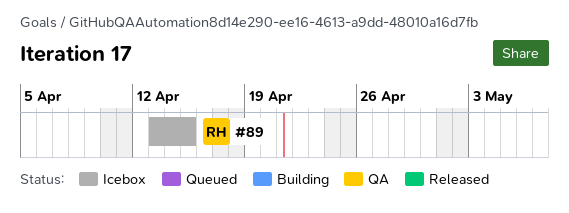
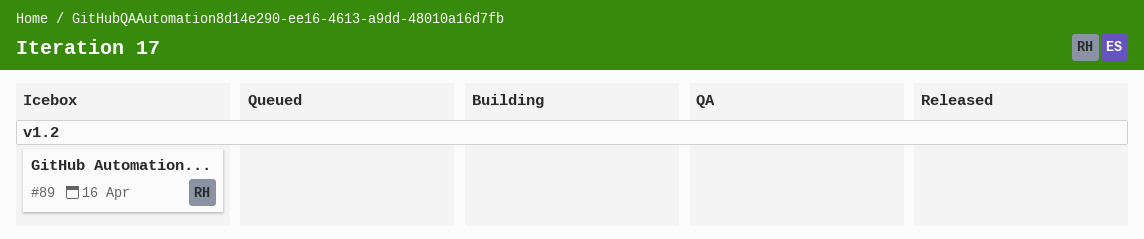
#89, due: Apr 15 -> Apr 16

